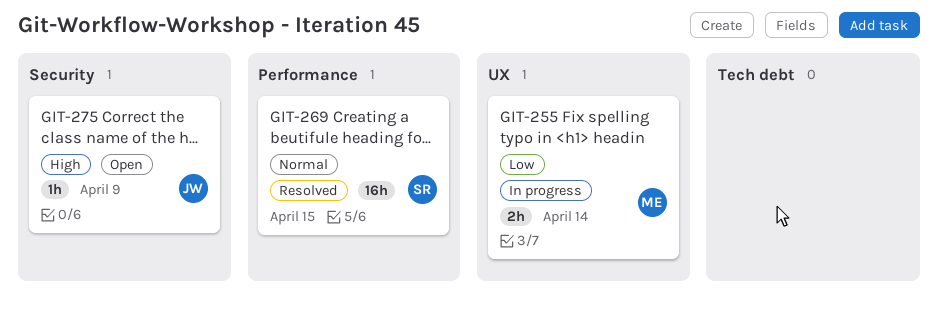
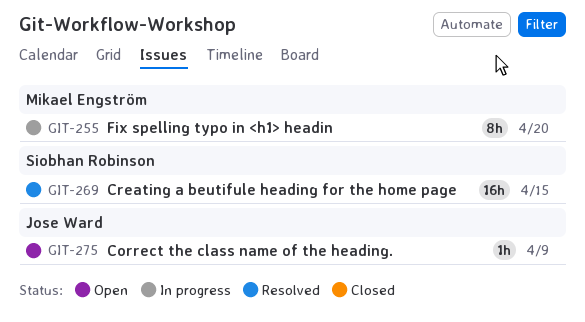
GIT-255, estimate: 2h -> 8h
GIT-255, due: Apr 14 -> Apr 20

